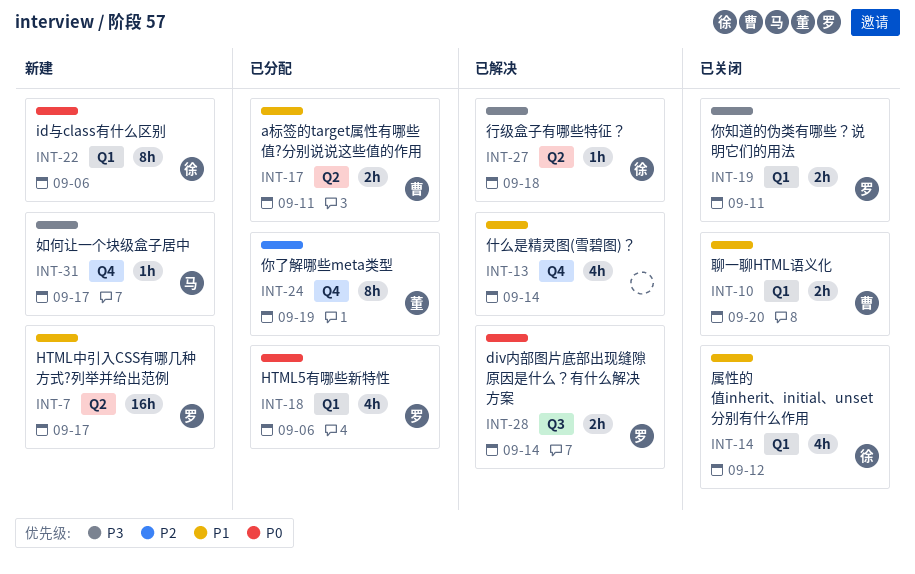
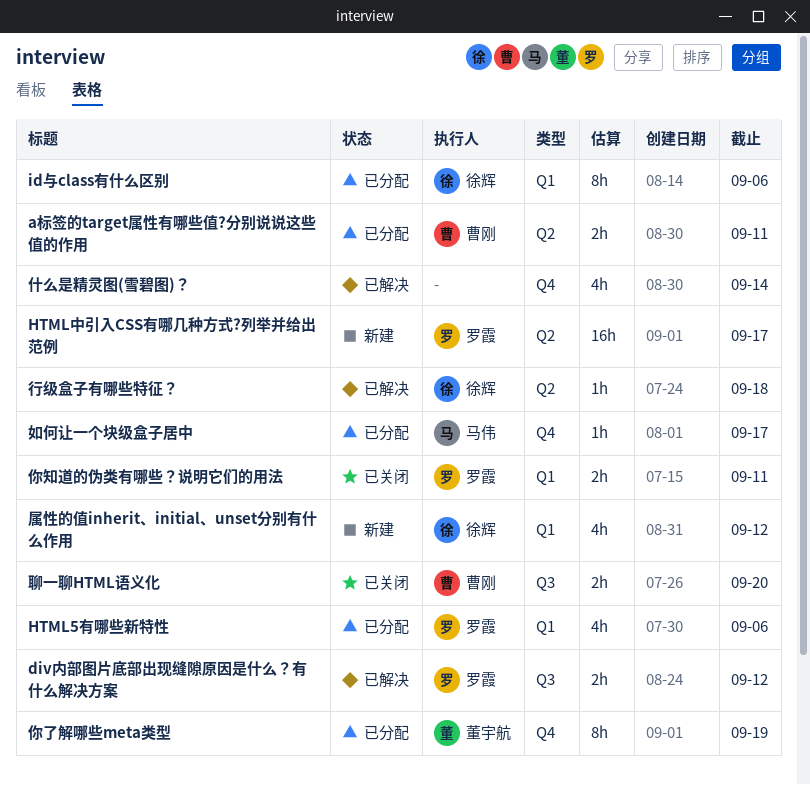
div内部图片底部出现缝隙原因是什么？有什么解决方案, due: Sep 14 -> Sep 12
id与class有什么区别, status: 新建 -> 已分配
如何让一个块级盒子居中, status: 新建 -> 已分配
属性的值inherit、initial、unset分别有什么作用, status: 已关闭 -> 新建
聊一聊HTML语义化, label: Q1 -> Q3

